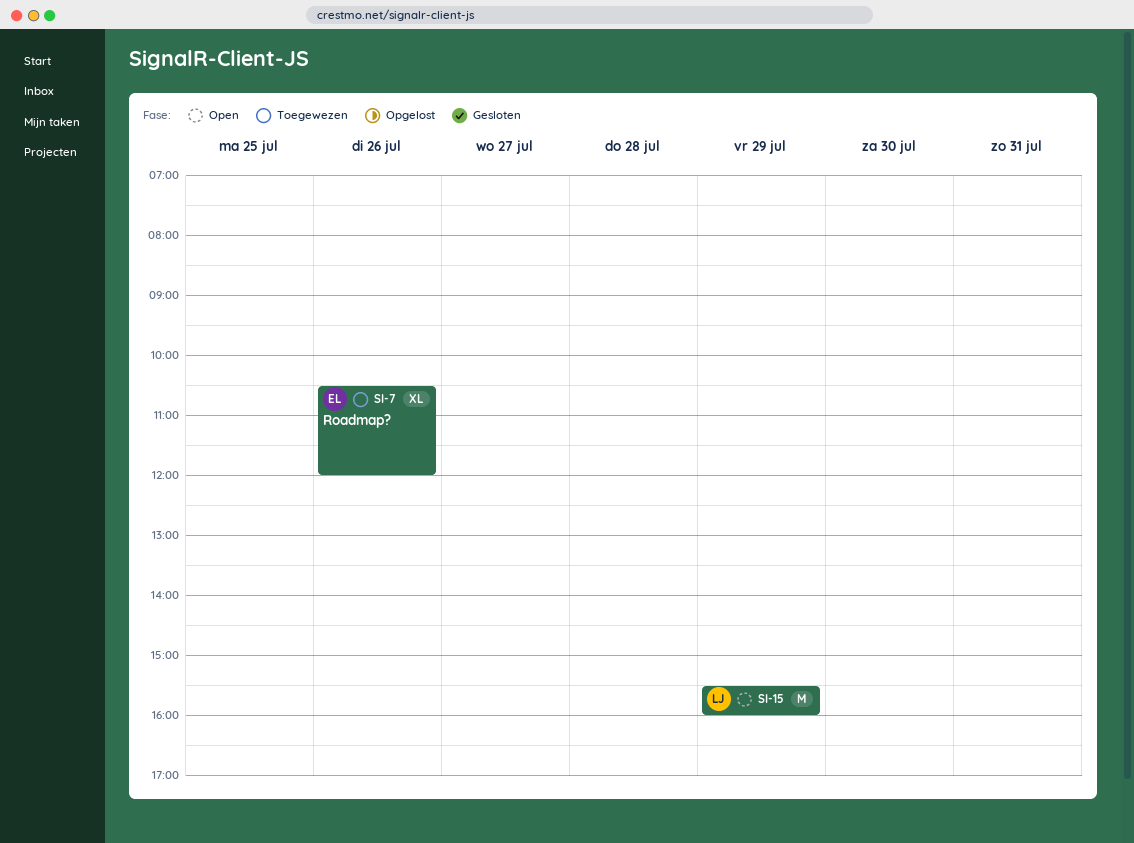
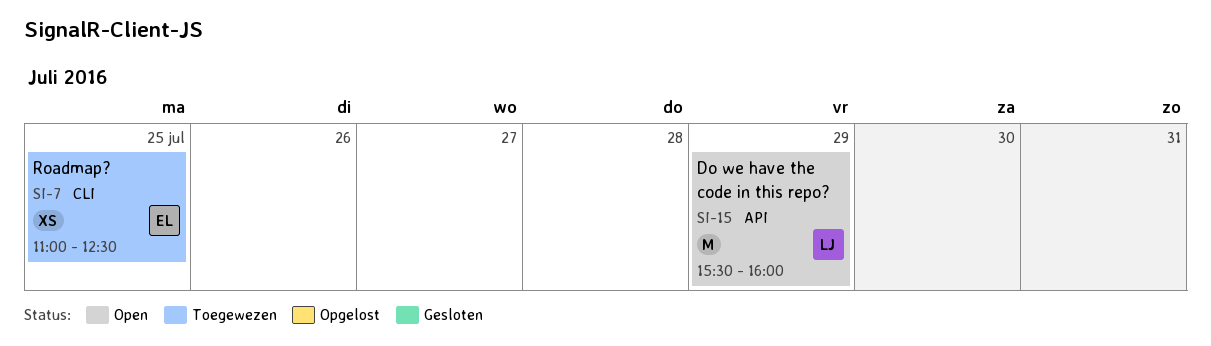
SI-7, estimate: XL -> XS
SI-7, day: Jul 26 -> Jul 25
SI-7, begins: 10:30 -> 11:00
SI-7, ends: 12:00 -> 12:30

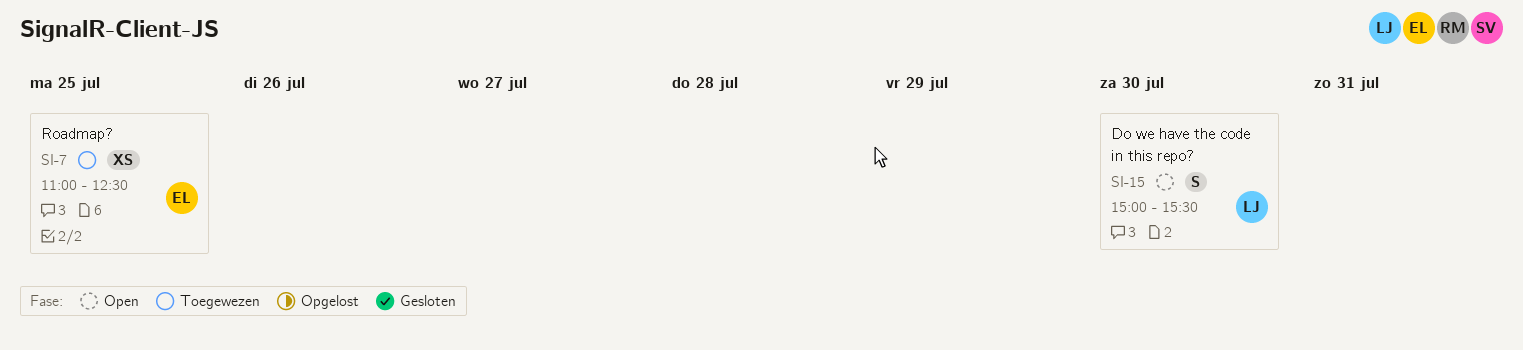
SI-15, estimate: M -> S
SI-15, day: Jul 29 -> Jul 30
SI-15, begins: 15:30 -> 15:00
SI-15, ends: 16:00 -> 15:30

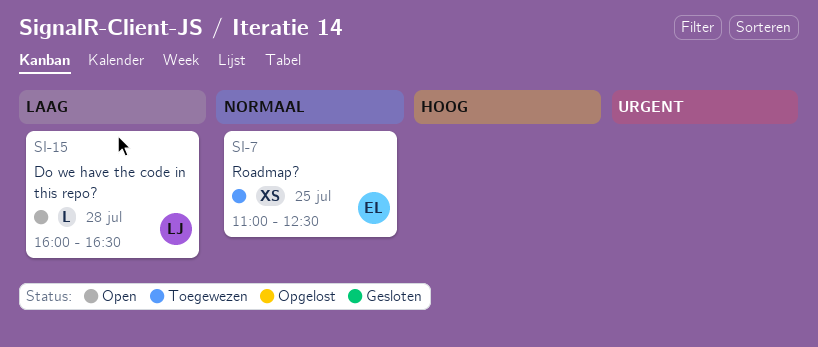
SI-15, estimate: S -> L
SI-15, day: Jul 30 -> Jul 28
SI-15, begins: 15:00 -> 16:00
SI-15, ends: 15:30 -> 16:30

